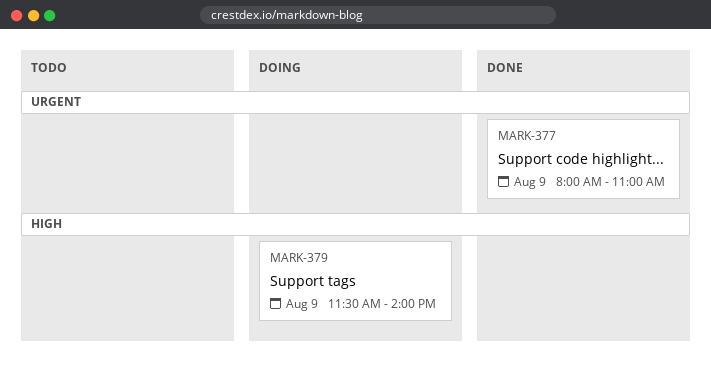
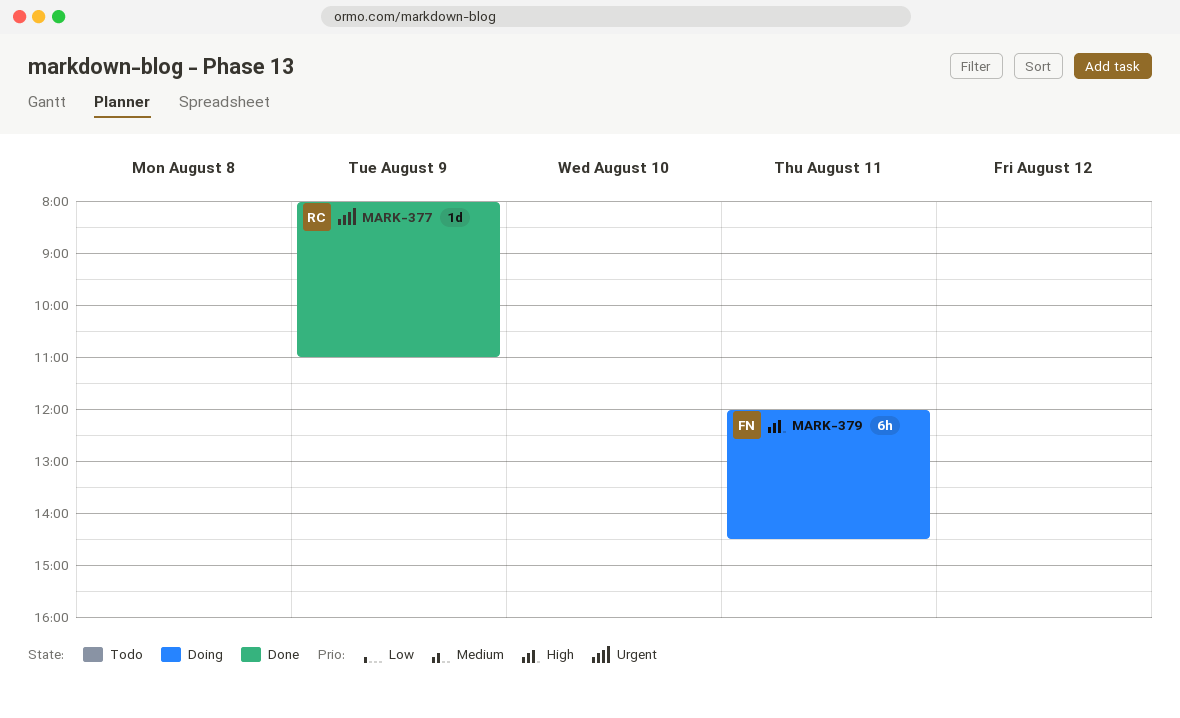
MARK-379, day: Aug 9 -> Aug 11
MARK-379, begins: 11:30 -> 12:00
MARK-379, ends: 14:00 -> 14:30

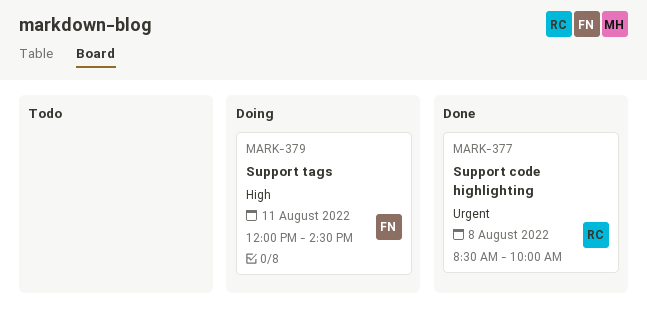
MARK-377, day: Aug 9 -> Aug 8
MARK-377, begins: 08:00 -> 08:30
MARK-377, ends: 11:00 -> 10:00

